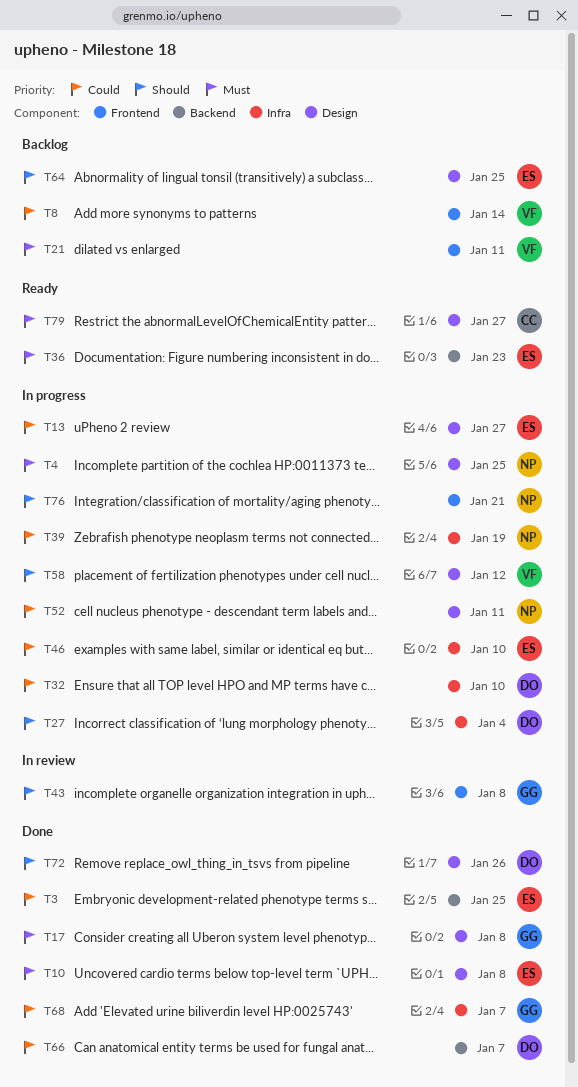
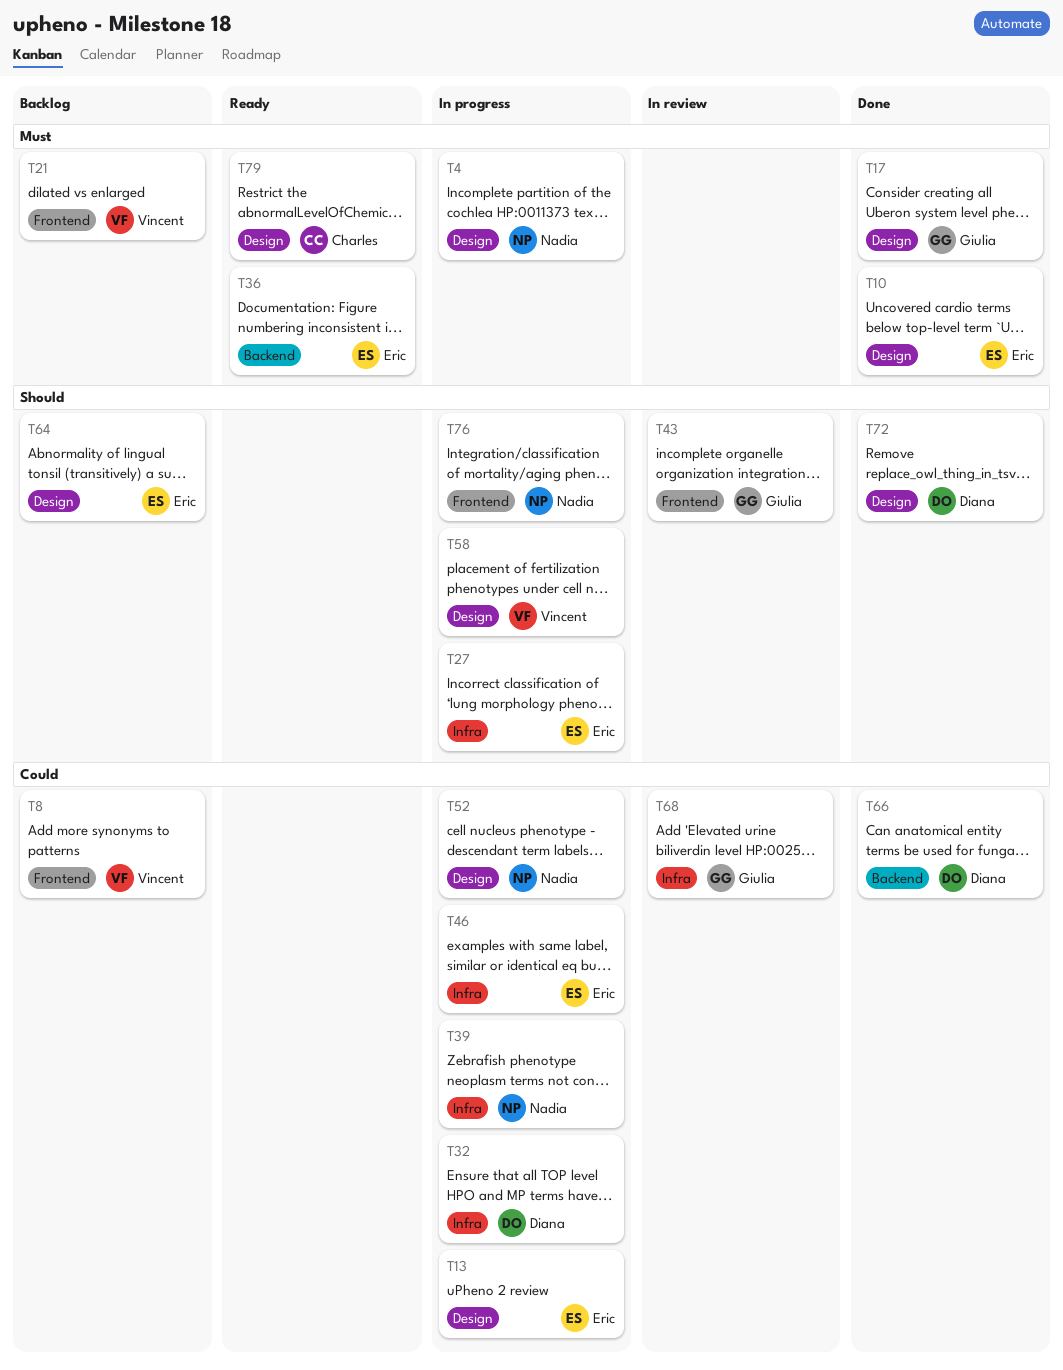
T3: present -> none
T27, owner: Diana -> Eric
T68, status: Done -> In review

